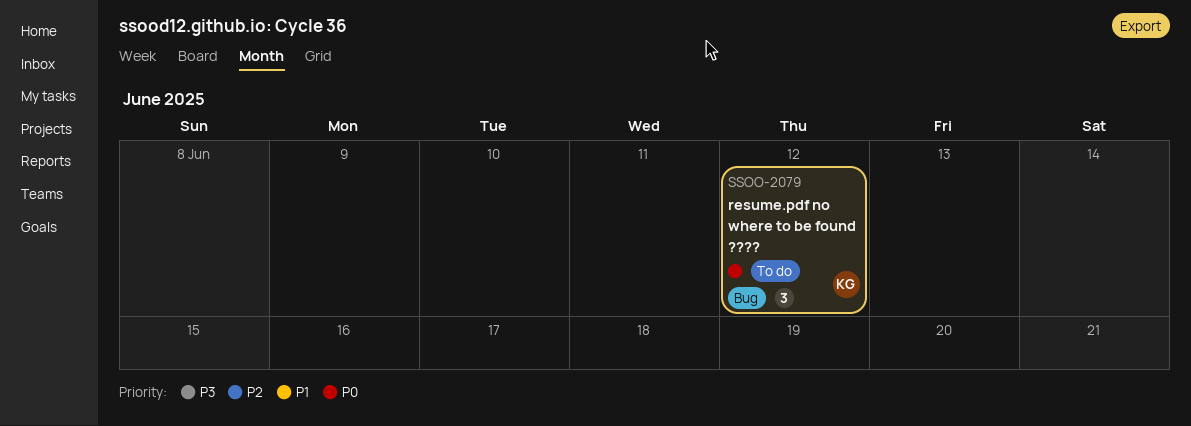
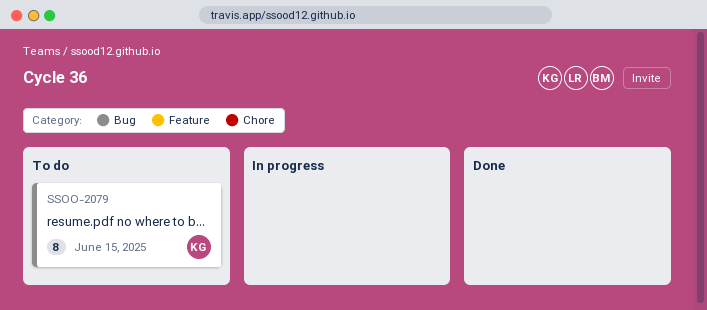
SSOO-2079, estimate: 3 -> 8
SSOO-2079, due: Jun 12 -> Jun 15

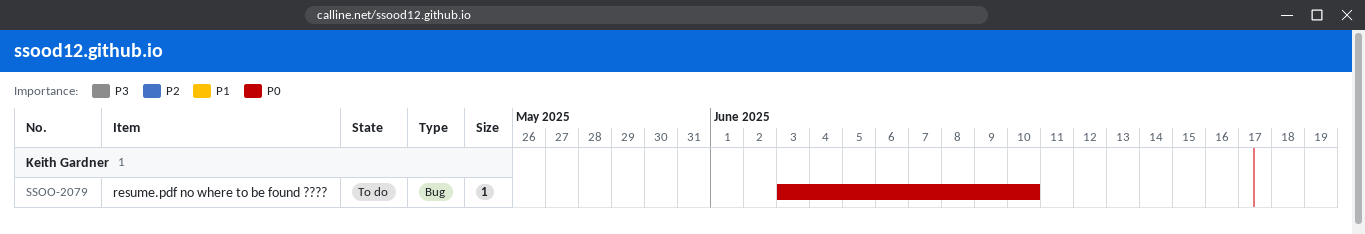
SSOO-2079, estimate: 8 -> 1
SSOO-2079, due: Jun 15 -> Jun 10

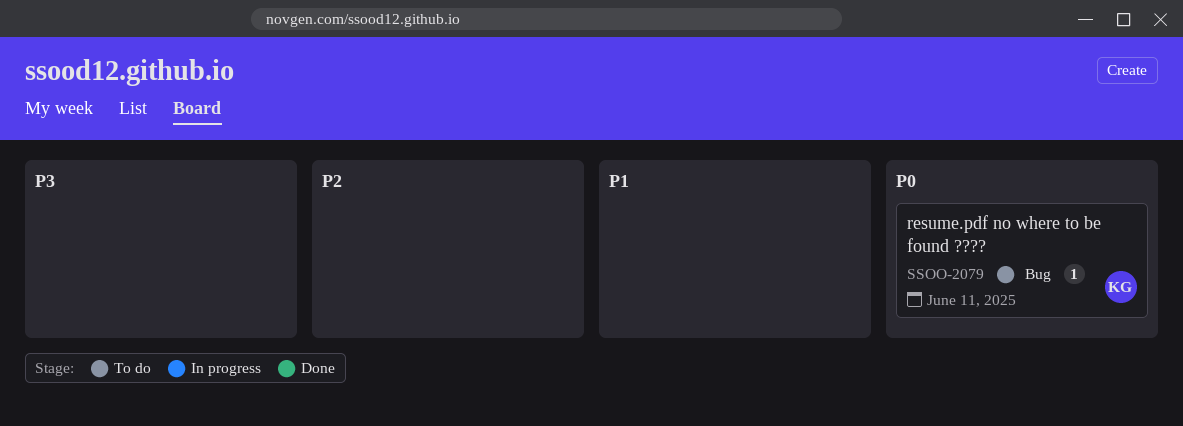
SSOO-2079, due: Jun 10 -> Jun 11

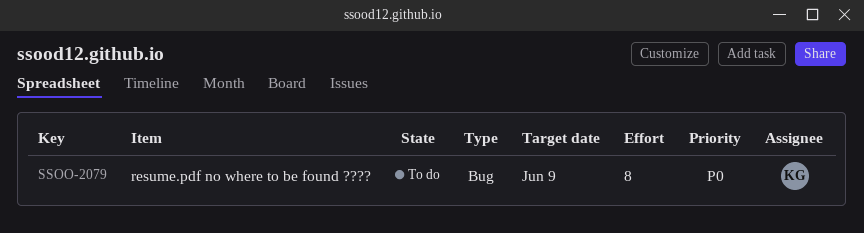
SSOO-2079, estimate: 1 -> 8
SSOO-2079, due: Jun 11 -> Jun 9

